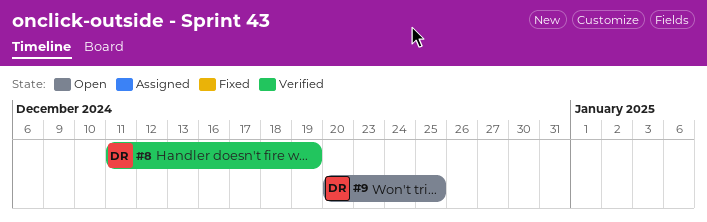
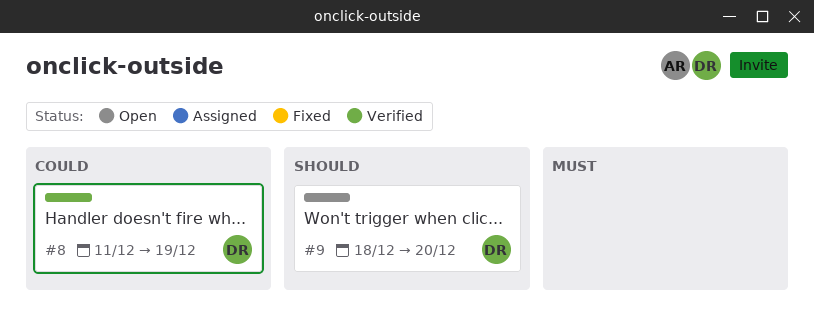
#9, start: Dec 20 -> Dec 18
#9, due: Dec 25 -> Dec 20

